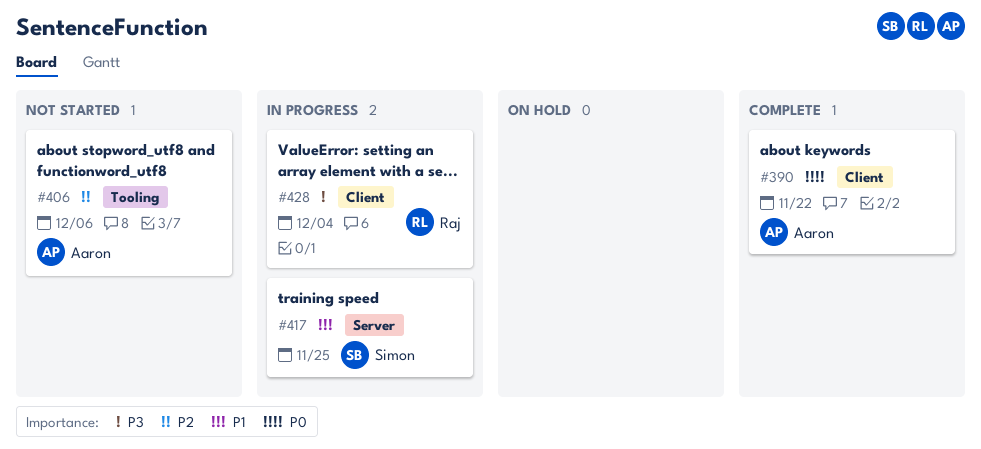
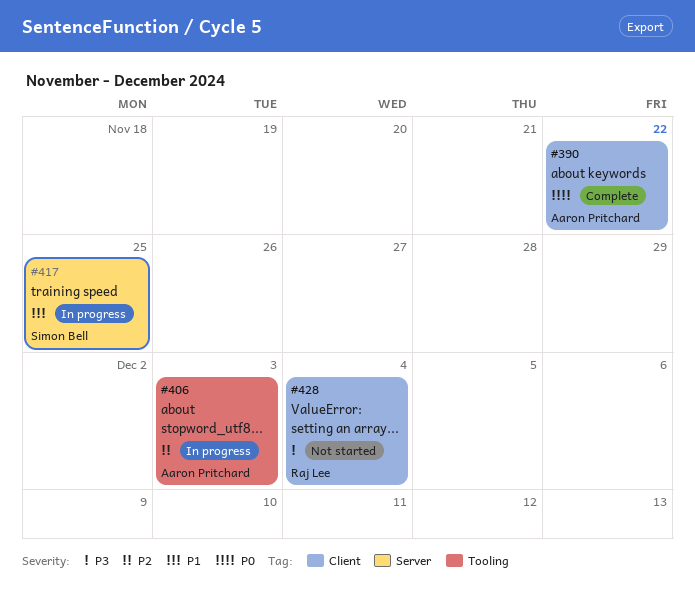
#406, status: Not started -> In progress
#406, due: Dec 6 -> Dec 3
#428, status: In progress -> Not started

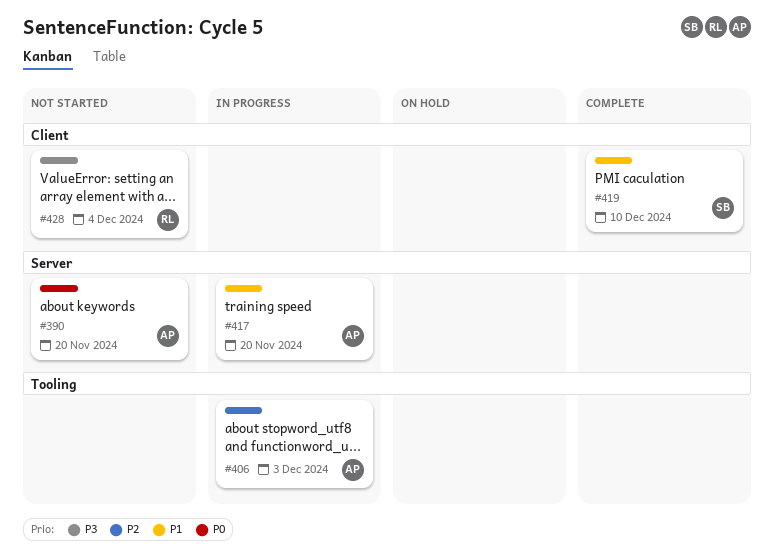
#390, status: Complete -> Not started
#390, label: Client -> Server
#390, due: Nov 22 -> Nov 20
#417, owner: Simon Bell -> Aaron Pritchard
#417, due: Nov 25 -> Nov 20
#419: none -> present

